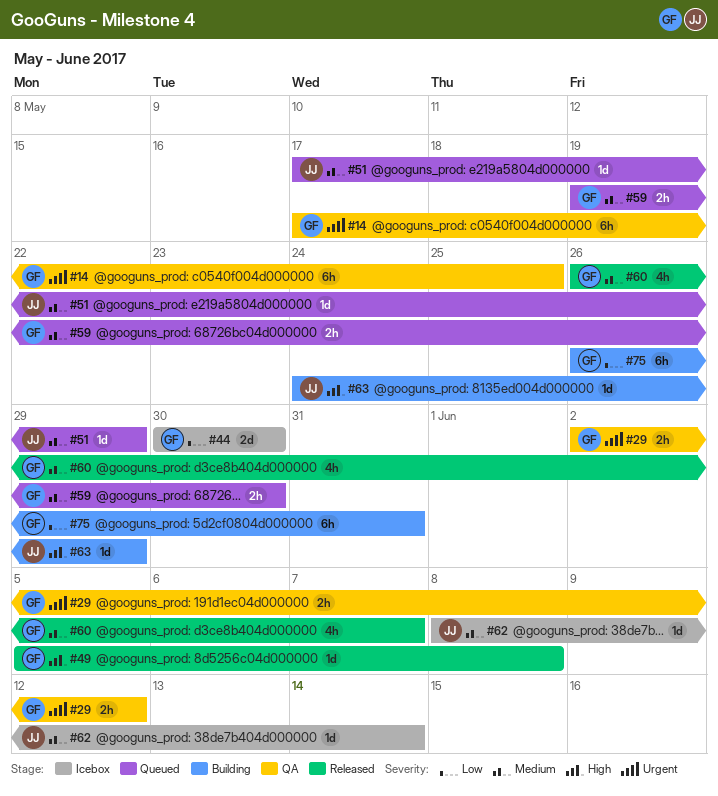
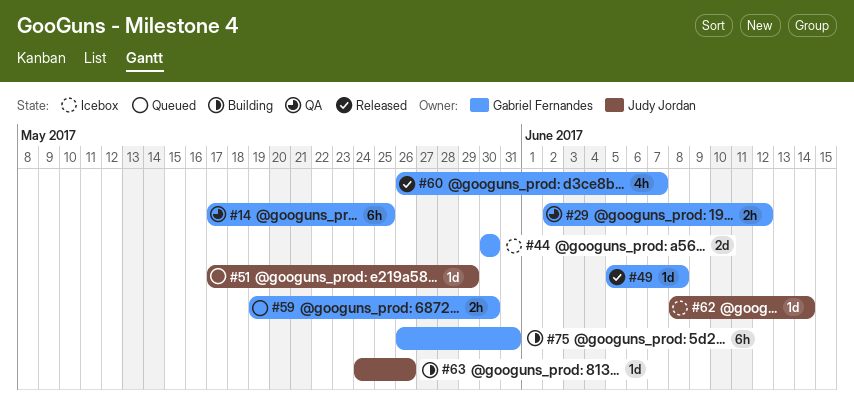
#63, due: May 29 -> May 26

